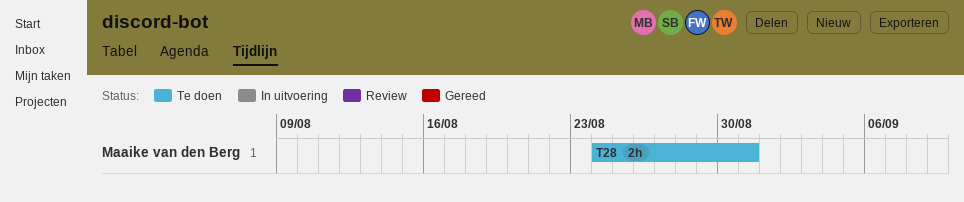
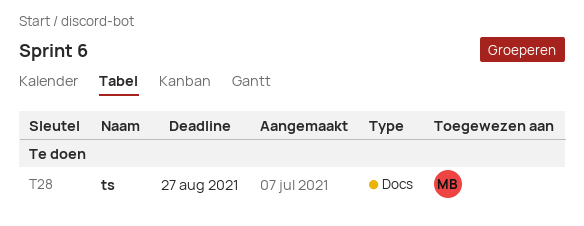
T28, due: Aug 31 -> Aug 27

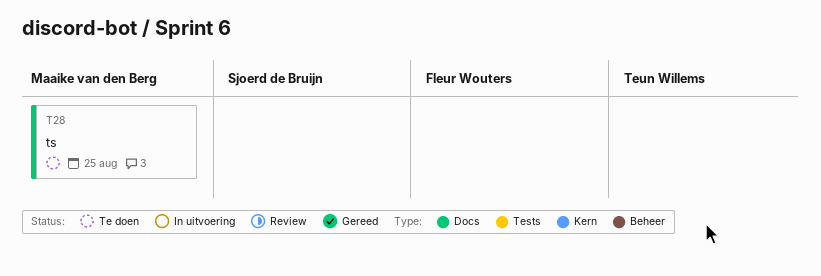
T28, due: Aug 27 -> Aug 25

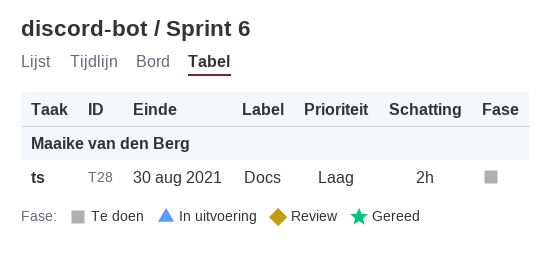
T28, due: Aug 25 -> Aug 30

